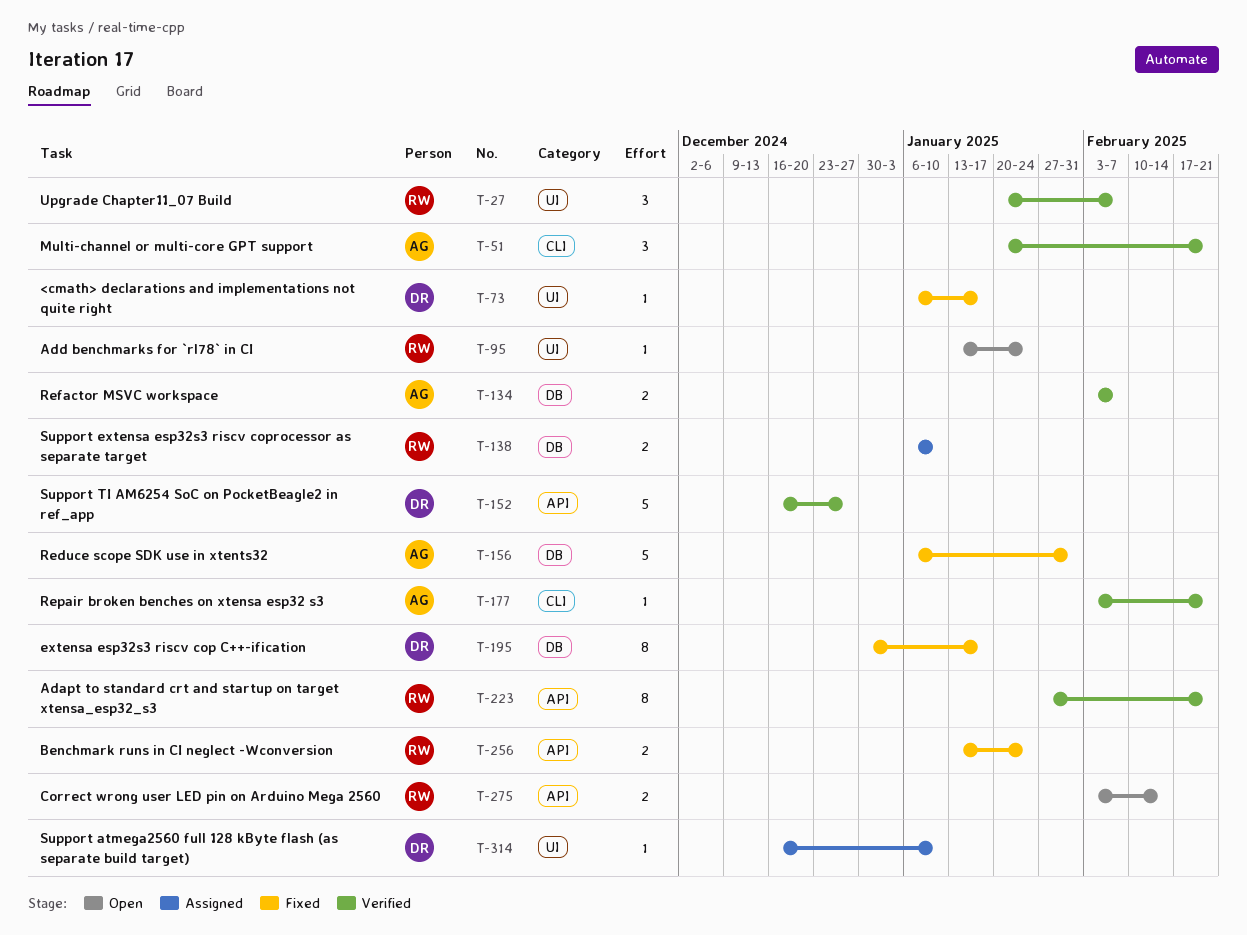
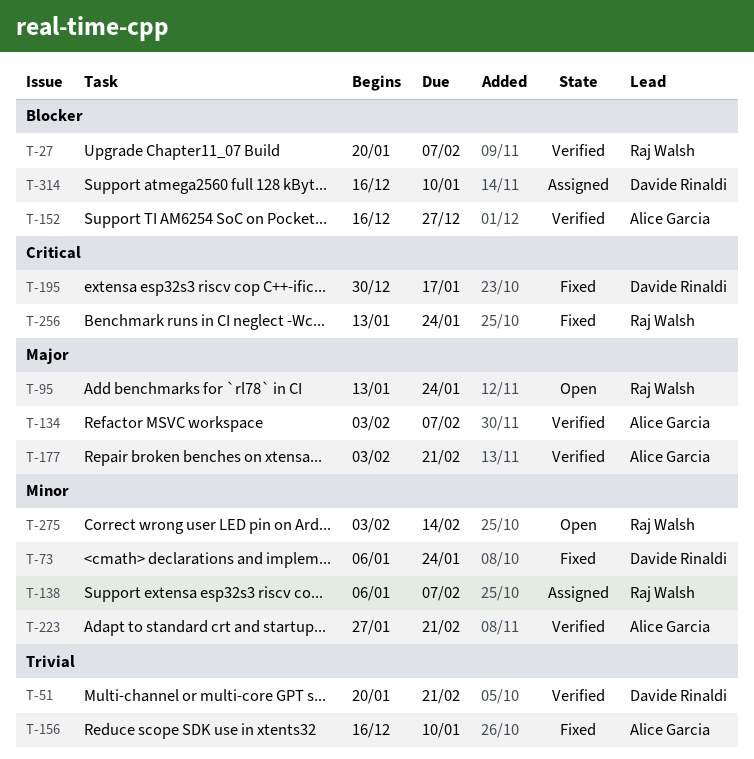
T-51, owner: Alice Garcia -> Davide Rinaldi
T-73, due: Jan 17 -> Jan 24
T-138, due: Jan 10 -> Feb 7
T-152, owner: Davide Rinaldi -> Alice Garcia
T-156, start: Jan 6 -> Dec 16
T-156, due: Jan 31 -> Jan 10
T-223, owner: Raj Walsh -> Alice Garcia

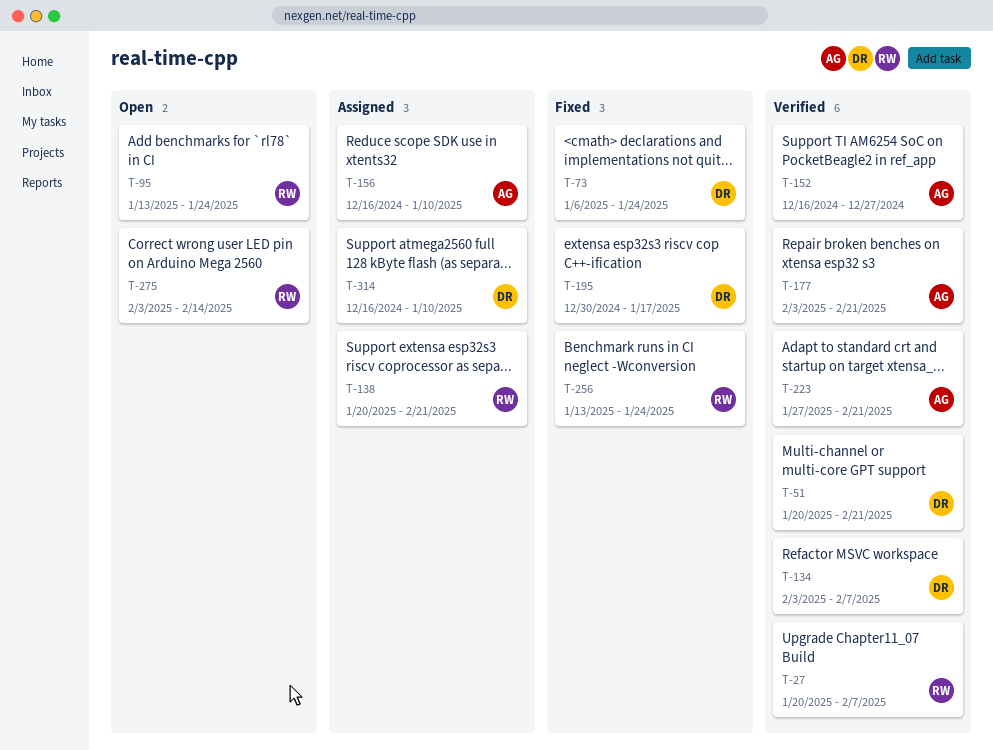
T-134, owner: Alice Garcia -> Davide Rinaldi
T-138, start: Jan 6 -> Jan 20
T-138, due: Feb 7 -> Feb 21
T-156, status: Fixed -> Assigned

